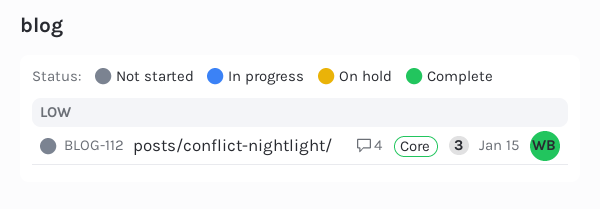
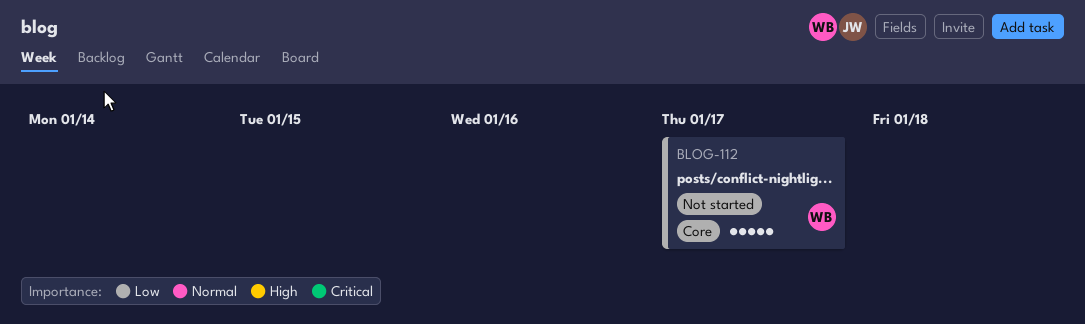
BLOG-112, estimate: 3 -> 5
BLOG-112, due: Jan 15 -> Jan 17

